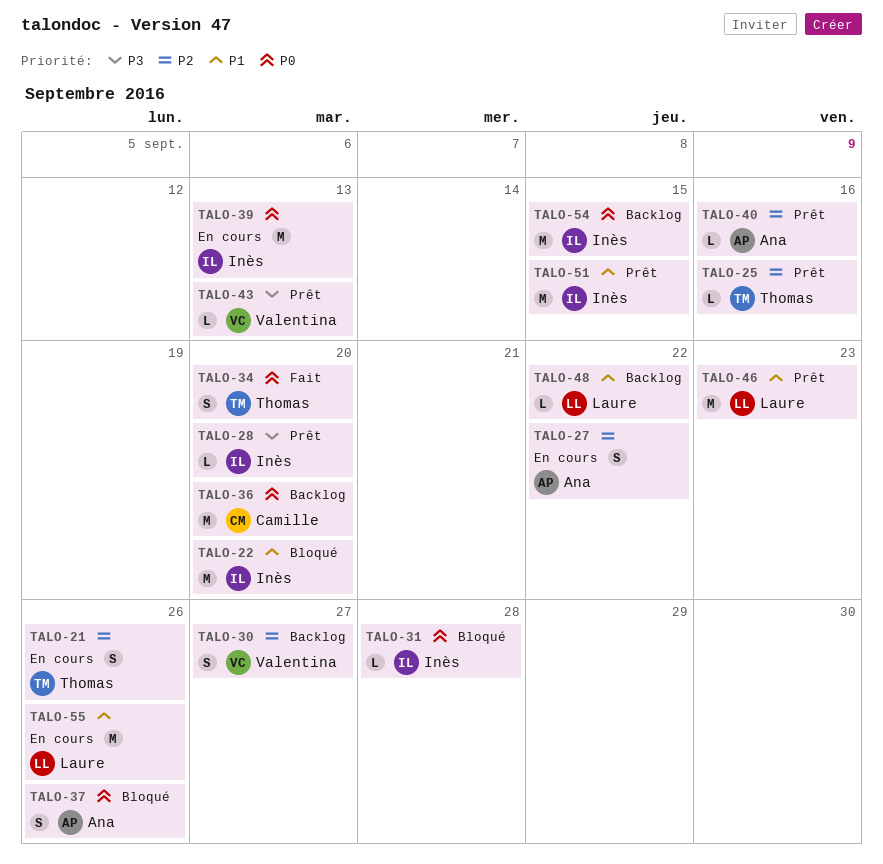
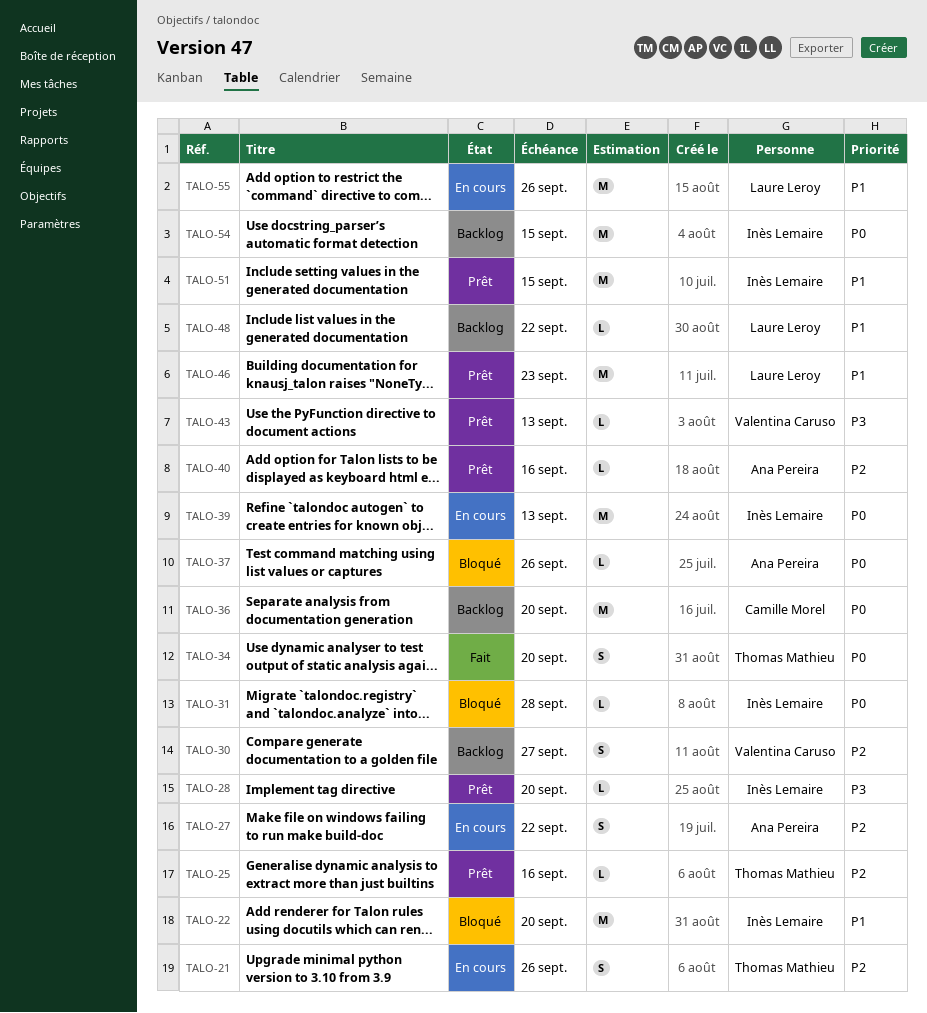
TALO-37, estimate: S -> L

